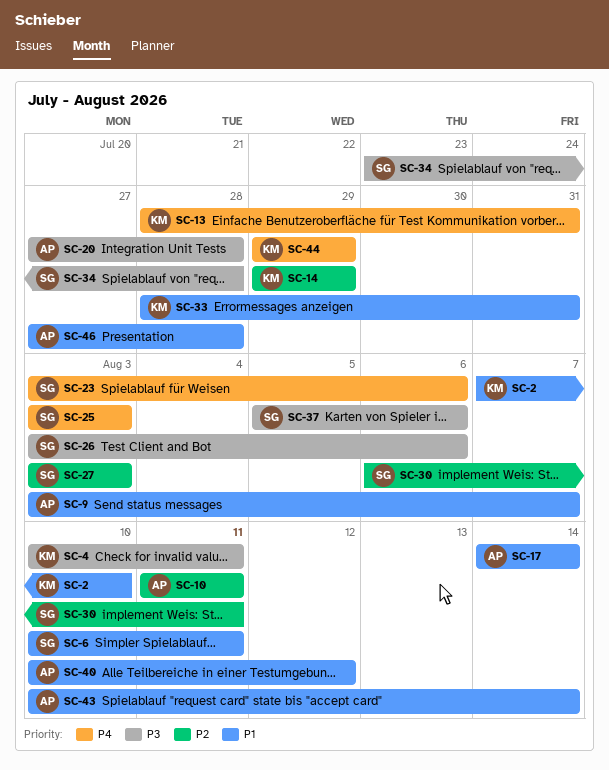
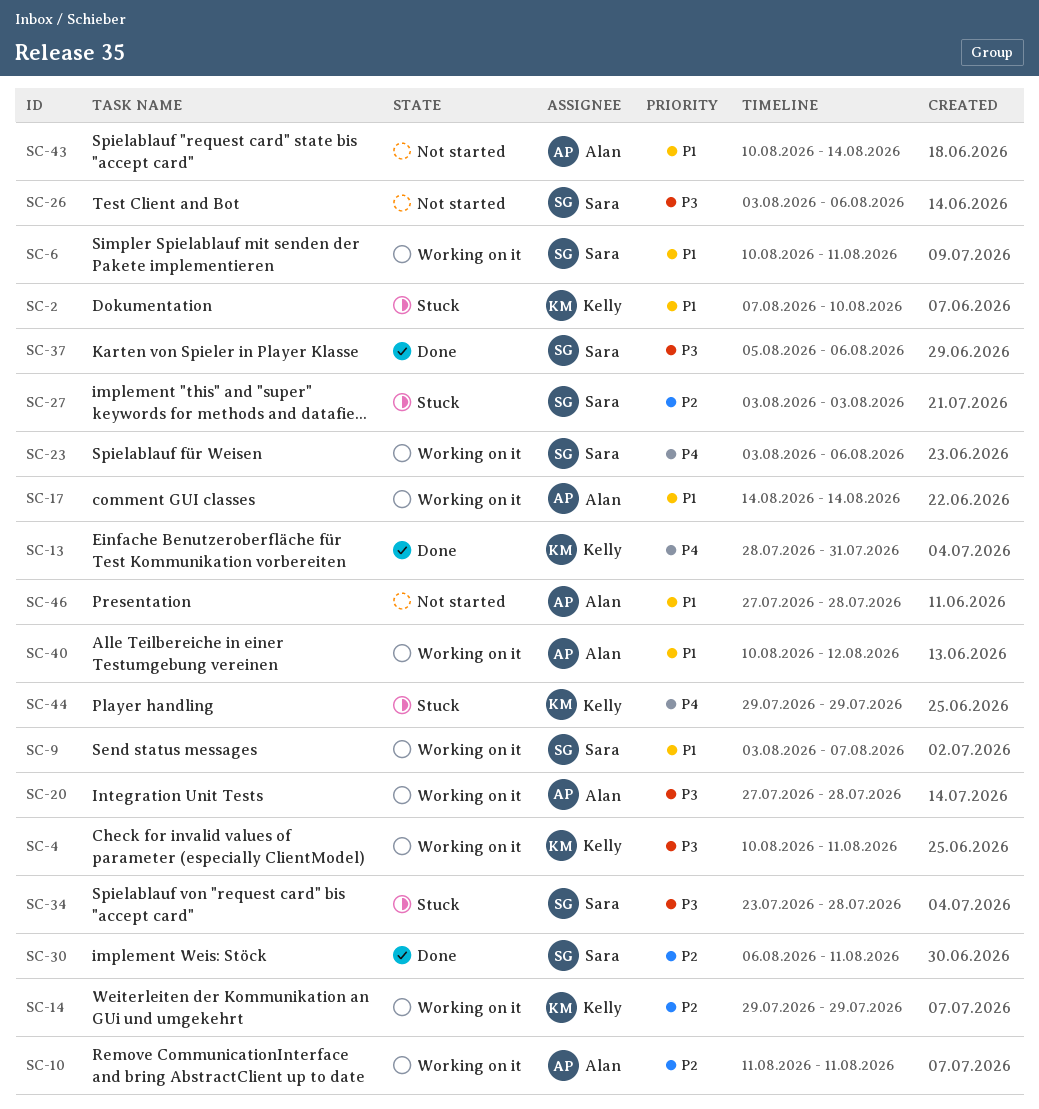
SC-9, owner: Alan -> Sara
SC-25: present -> none
SC-33: present -> none

